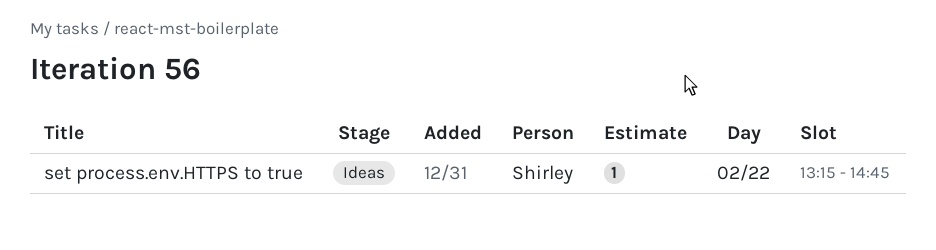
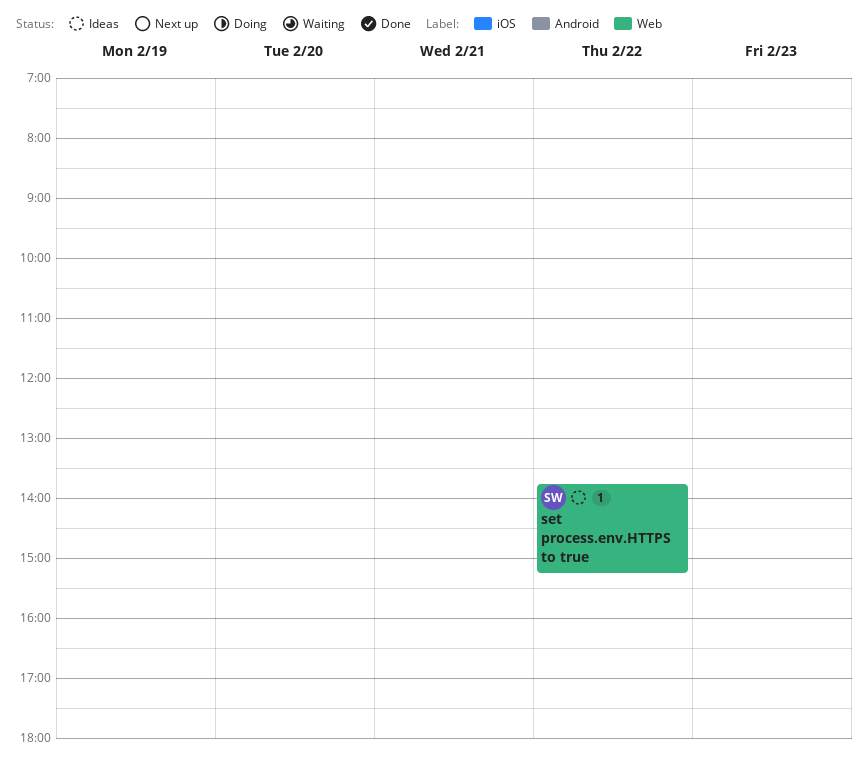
set process.env.HTTPS to true, begins: 13:15 -> 13:45
set process.env.HTTPS to true, ends: 14:45 -> 15:15

